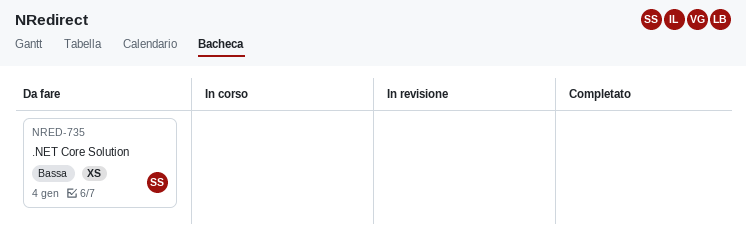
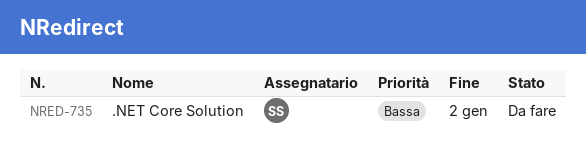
NRED-735, due: Jan 4 -> Jan 2

